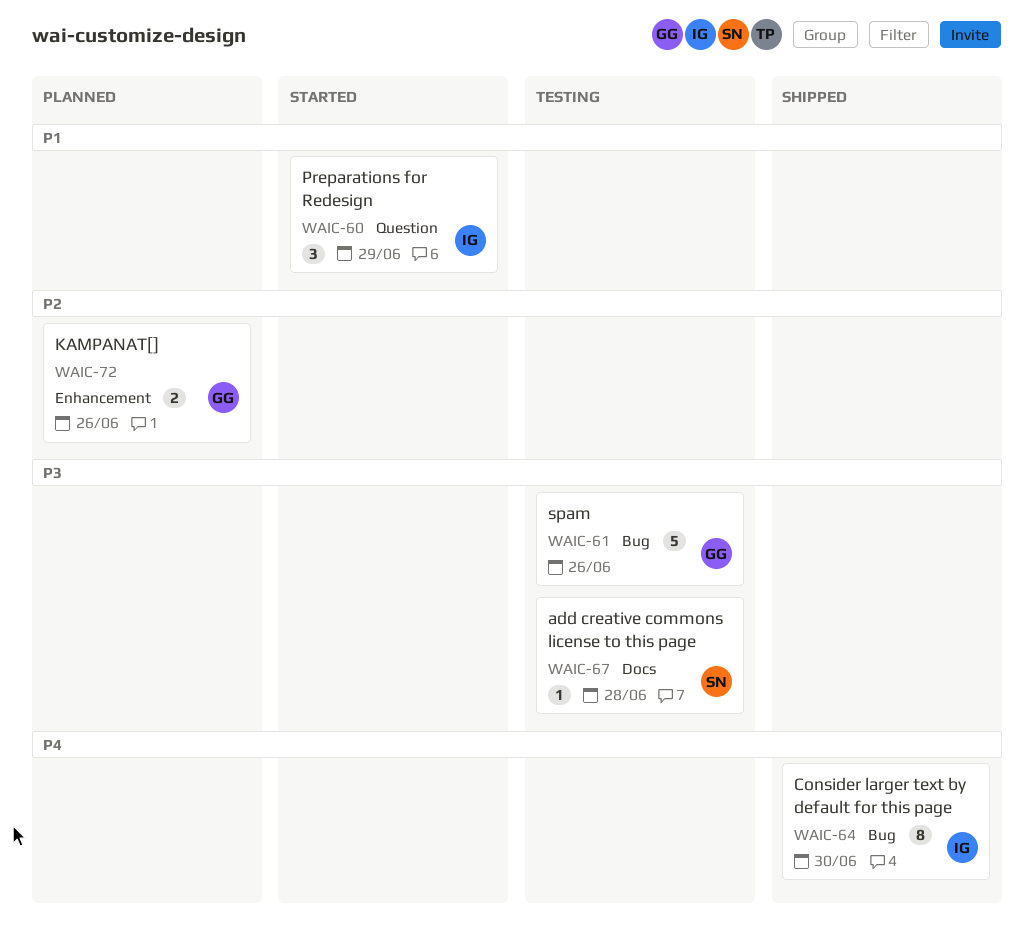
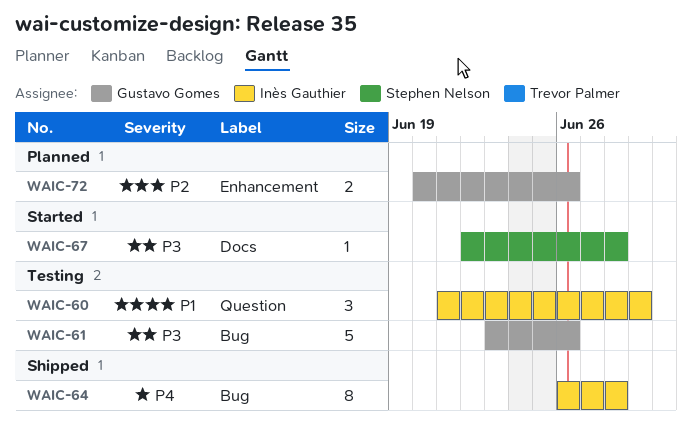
WAIC-60, status: Started -> Testing
WAIC-64, due: Jun 30 -> Jun 28
WAIC-67, status: Testing -> Started

